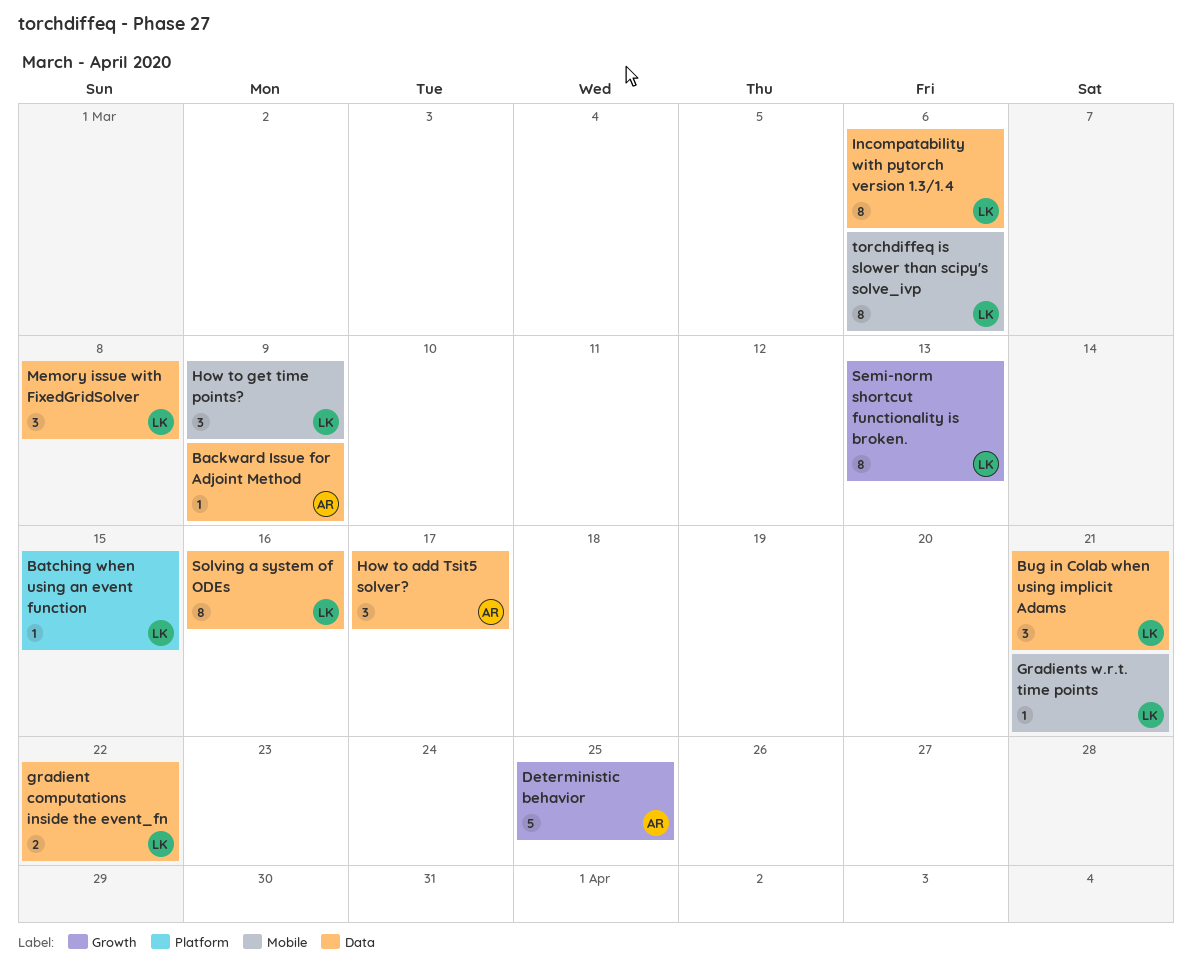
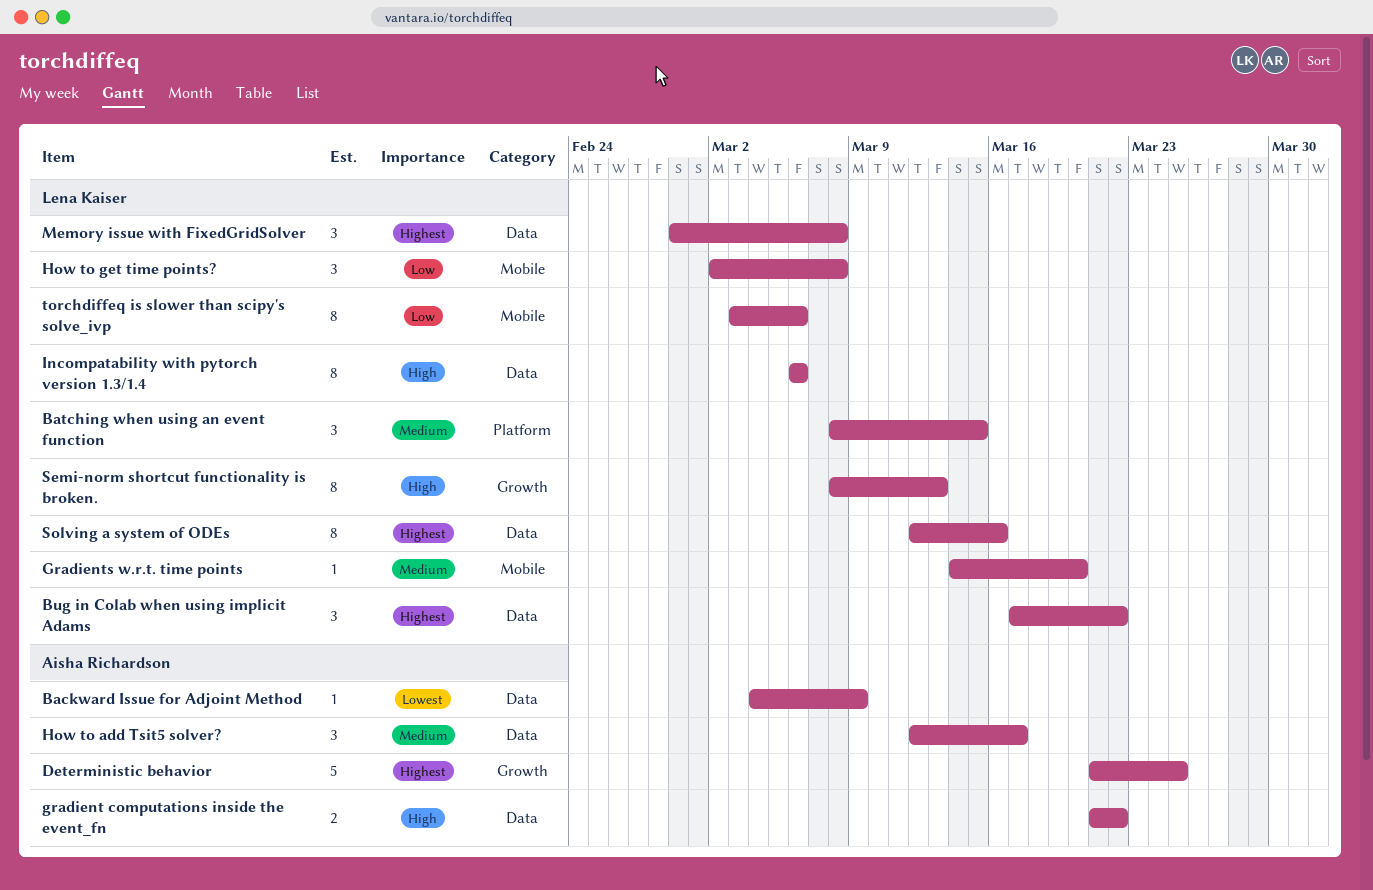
Batching when using an event function, estimate: 1 -> 3
Bug in Colab when using implicit Adams, due: Mar 21 -> Mar 22
gradient computations inside the event_fn, owner: Lena Kaiser -> Aisha Richardson
Gradients w.r.t. time points, due: Mar 21 -> Mar 20
How to get time points?, due: Mar 9 -> Mar 8

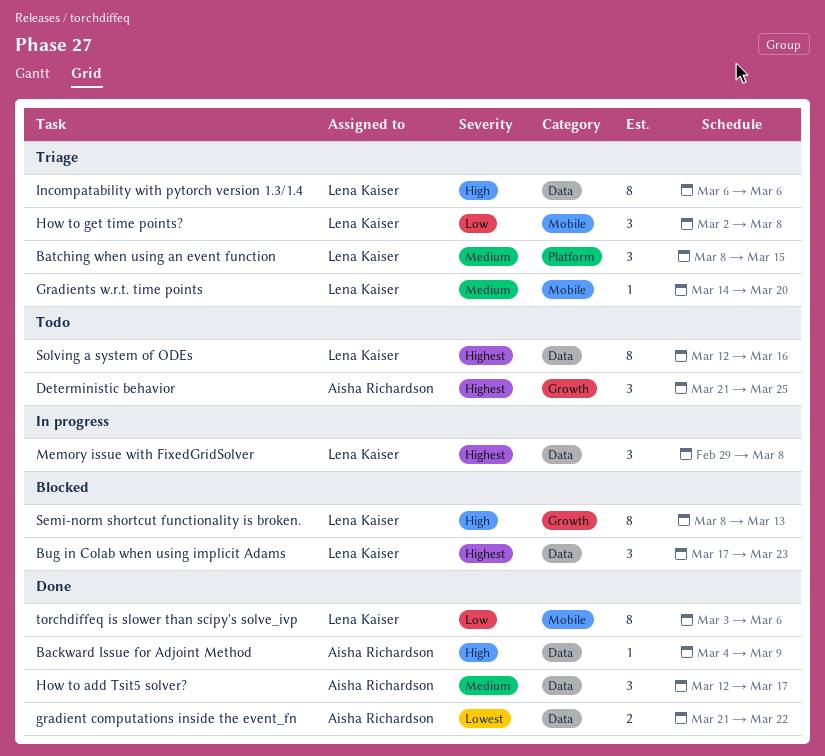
Backward Issue for Adjoint Method, priority: Lowest -> High
Bug in Colab when using implicit Adams, due: Mar 22 -> Mar 23
Deterministic behavior, estimate: 5 -> 3
gradient computations inside the event_fn, priority: High -> Lowest

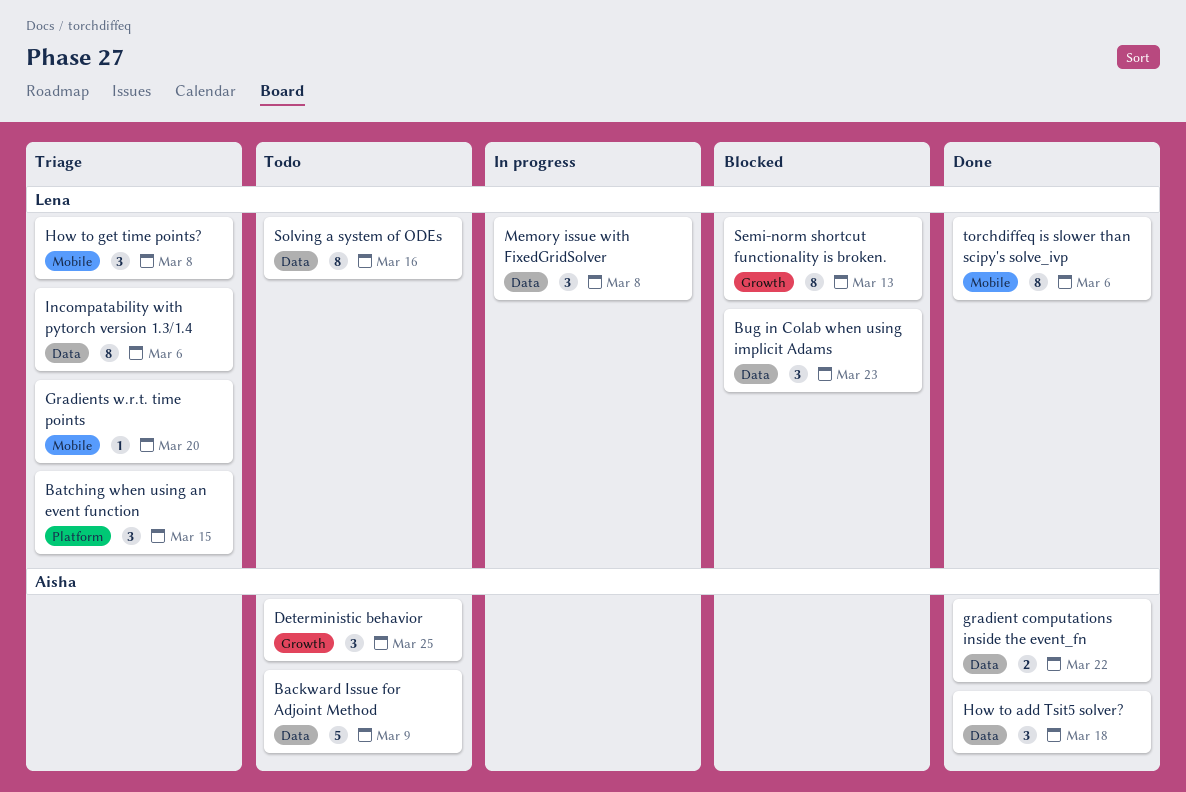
Backward Issue for Adjoint Method, status: Done -> Todo
Backward Issue for Adjoint Method, estimate: 1 -> 5
How to add Tsit5 solver?, due: Mar 17 -> Mar 18

